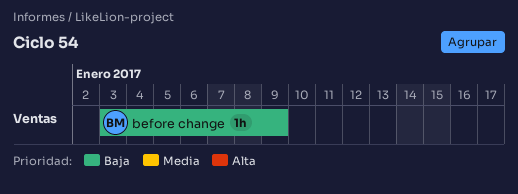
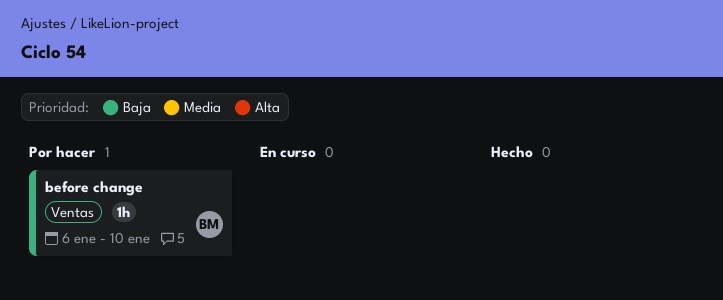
before change, start: Jan 3 -> Jan 6
before change, due: Jan 9 -> Jan 10

